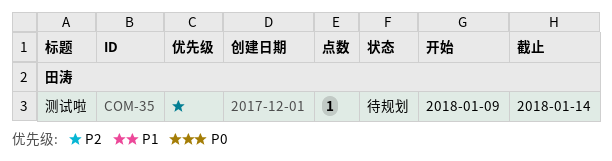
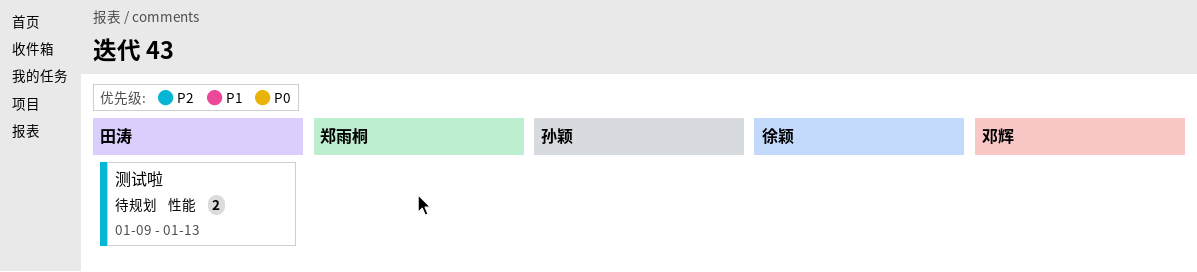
测试啦, estimate: 1 -> 2
测试啦, due: Jan 14 -> Jan 13

